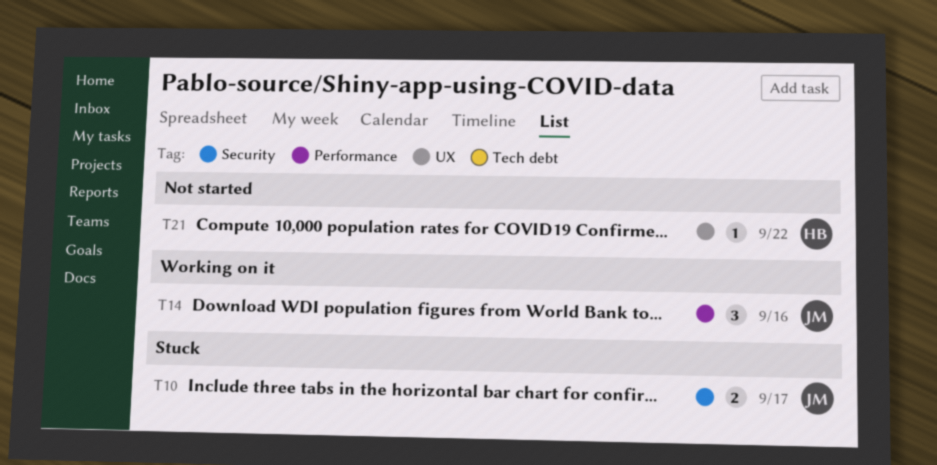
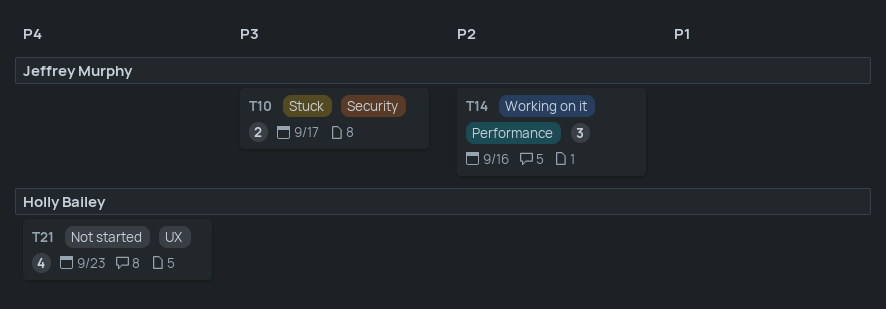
T21, estimate: 1 -> 4
T21, due: Sep 22 -> Sep 23

